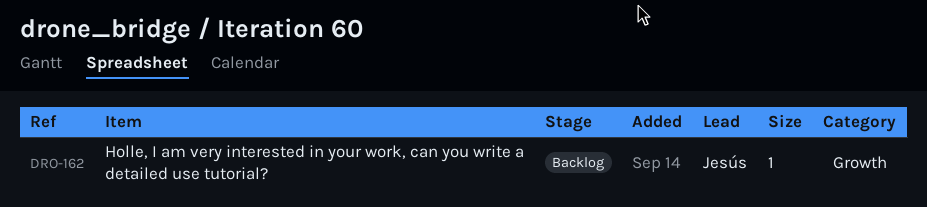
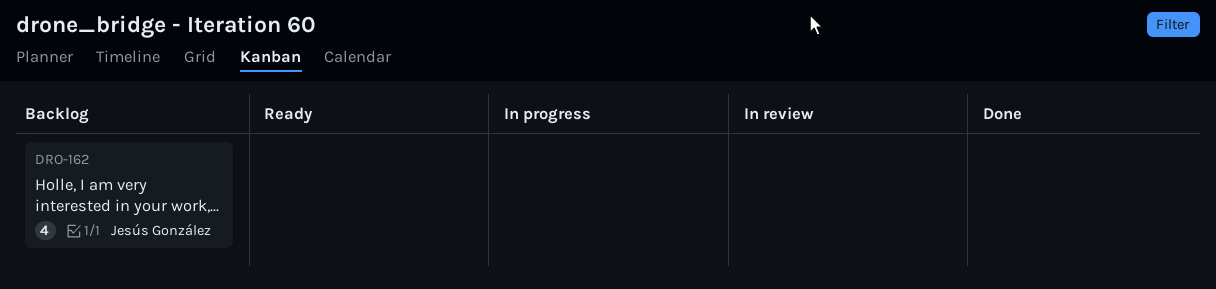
DRO-162, estimate: 1 -> 4

